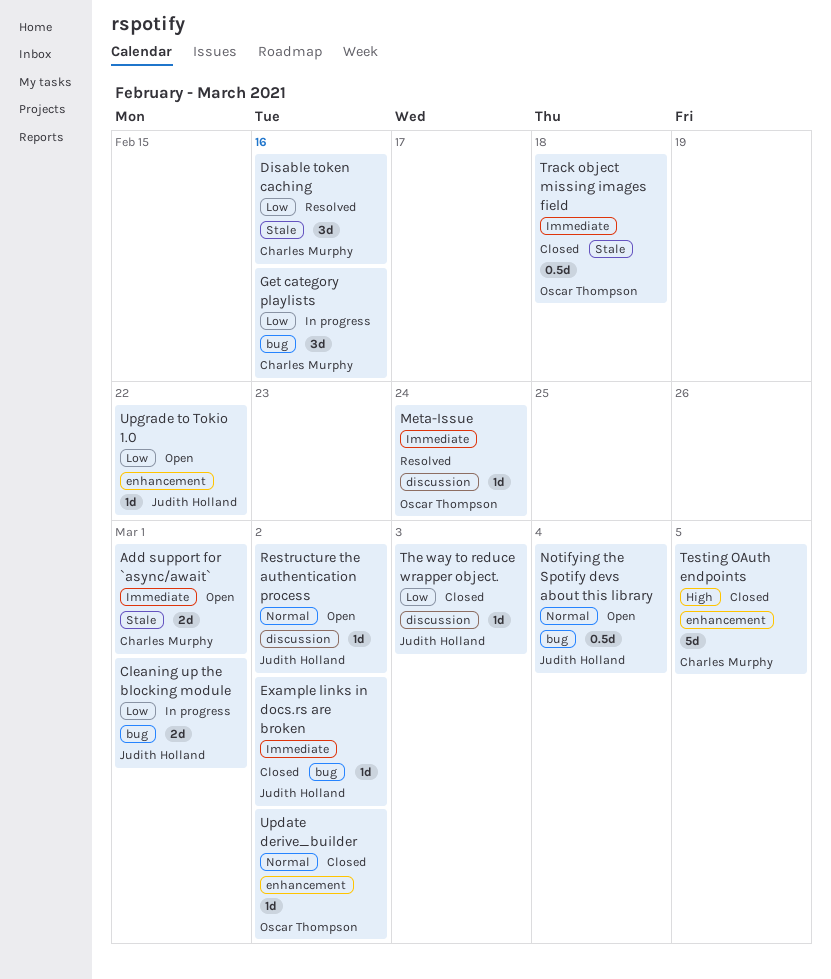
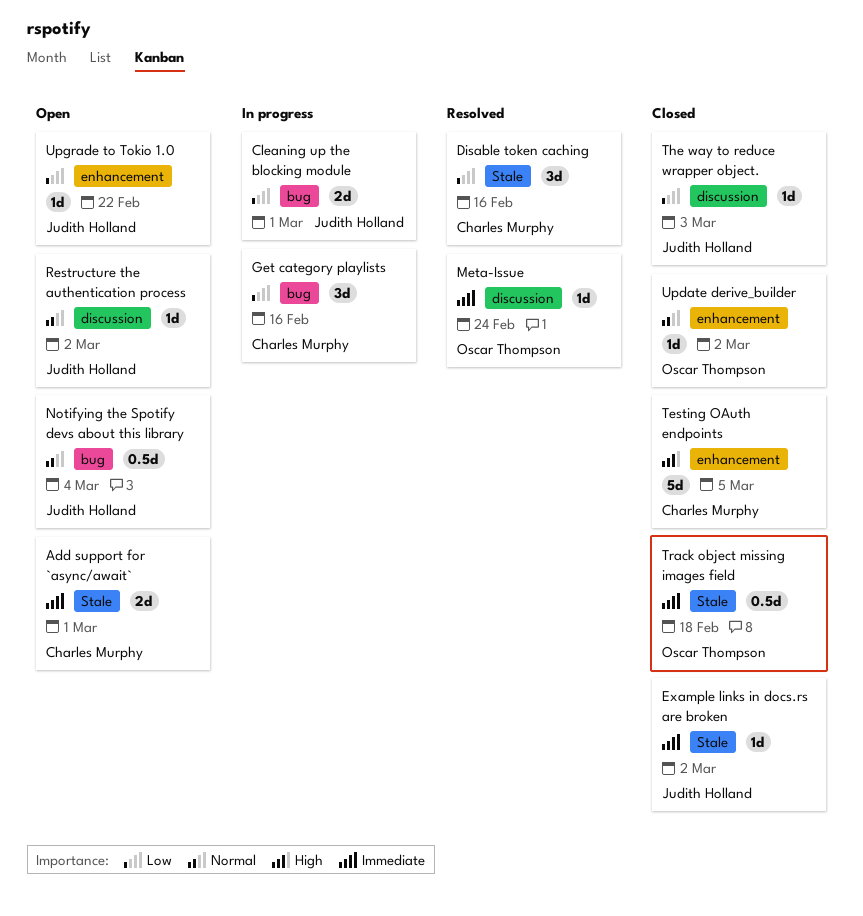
Example links in docs.rs are broken, label: bug -> Stale

